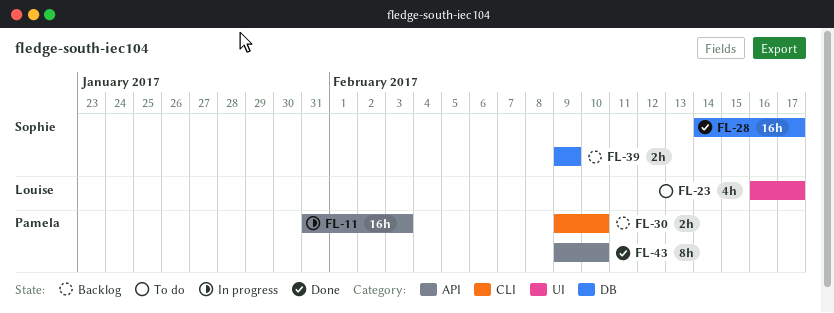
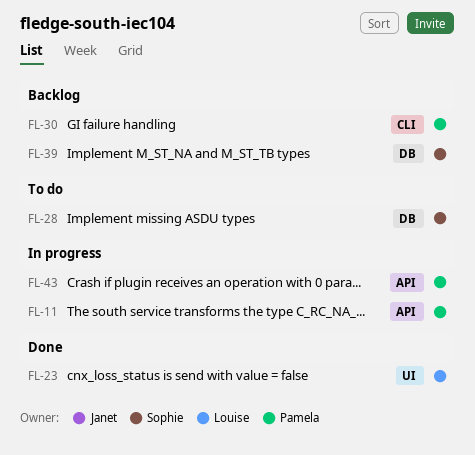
FL-23, status: To do -> Done
FL-28, status: Done -> To do
FL-43, status: Done -> In progress

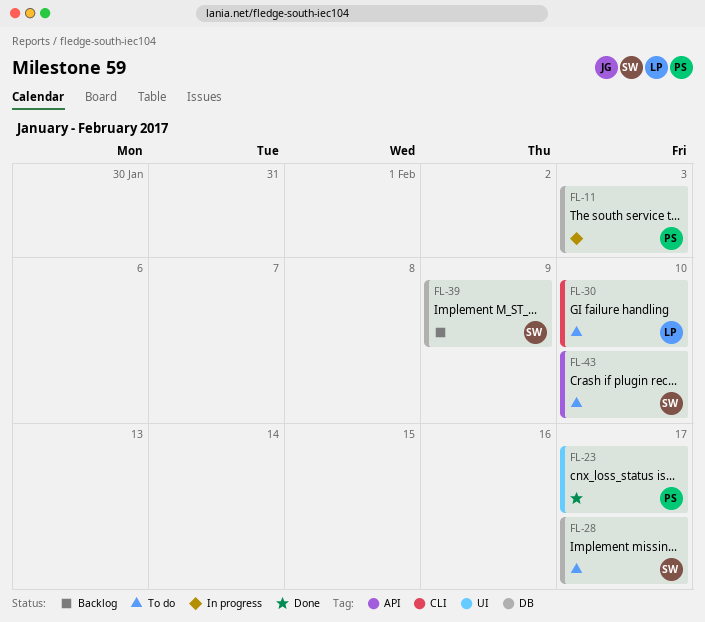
FL-11, label: API -> DB
FL-23, owner: Louise -> Pamela
FL-30, status: Backlog -> To do
FL-30, owner: Pamela -> Louise
FL-43, status: In progress -> To do
FL-43, owner: Pamela -> Sophie

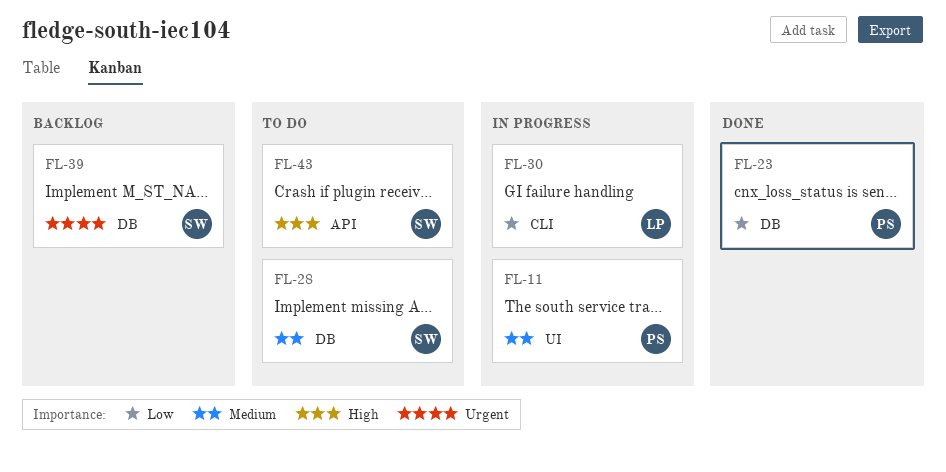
FL-11, label: DB -> UI
FL-23, label: UI -> DB
FL-30, status: To do -> In progress

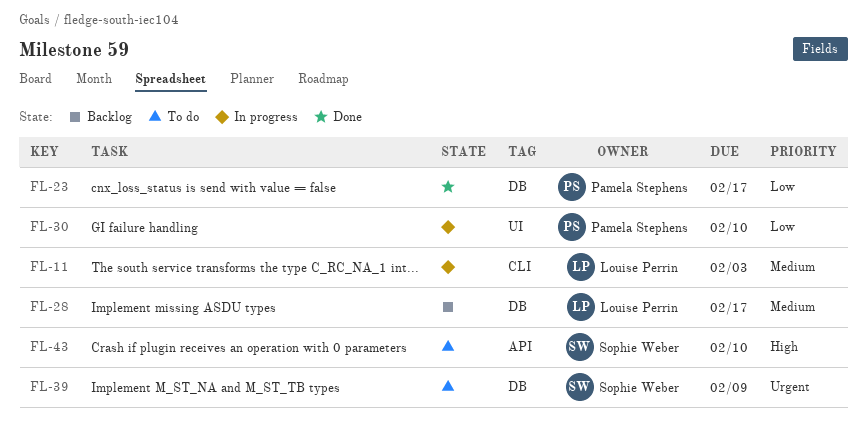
FL-11, owner: Pamela Stephens -> Louise Perrin
FL-11, label: UI -> CLI
FL-28, status: To do -> Backlog
FL-28, owner: Sophie Weber -> Louise Perrin
FL-30, owner: Louise Perrin -> Pamela Stephens
FL-30, label: CLI -> UI
FL-39, status: Backlog -> To do

